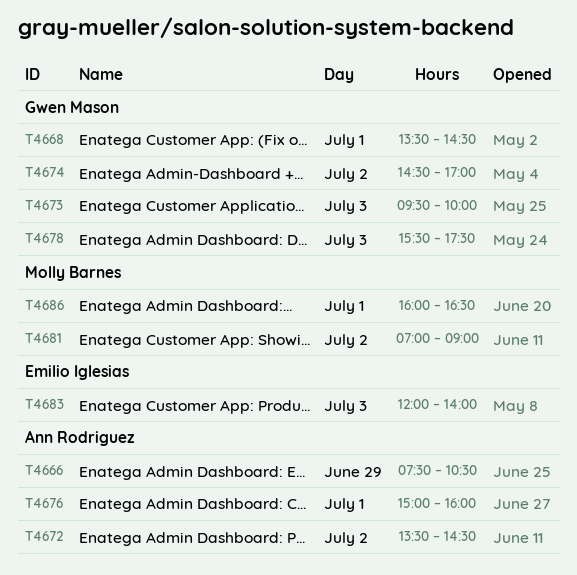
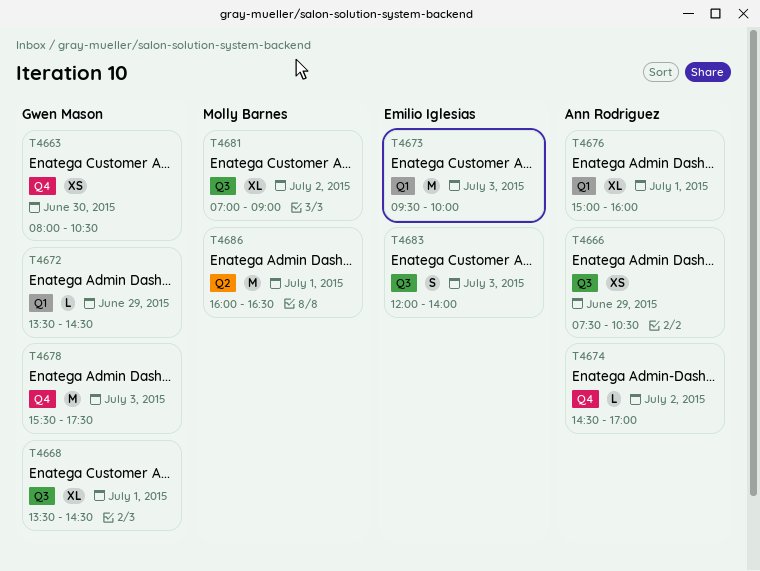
T4663: none -> present
T4672, owner: Ann Rodriguez -> Gwen Mason
T4672, day: Jul 2 -> Jun 29
T4673, owner: Gwen Mason -> Emilio Iglesias
T4674, owner: Gwen Mason -> Ann Rodriguez

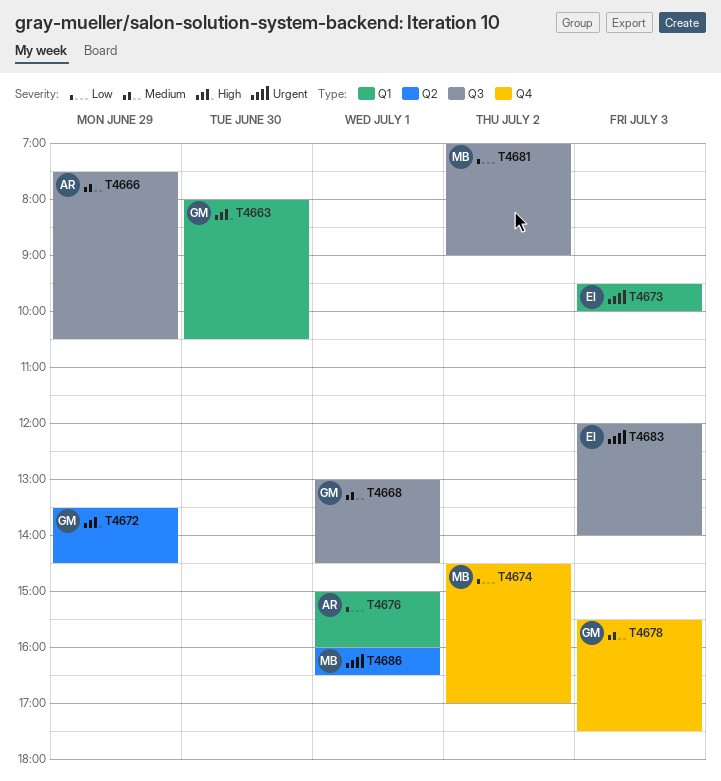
T4663, label: Q4 -> Q1
T4668, begins: 13:30 -> 13:00
T4672, label: Q1 -> Q2
T4674, owner: Ann Rodriguez -> Molly Barnes

